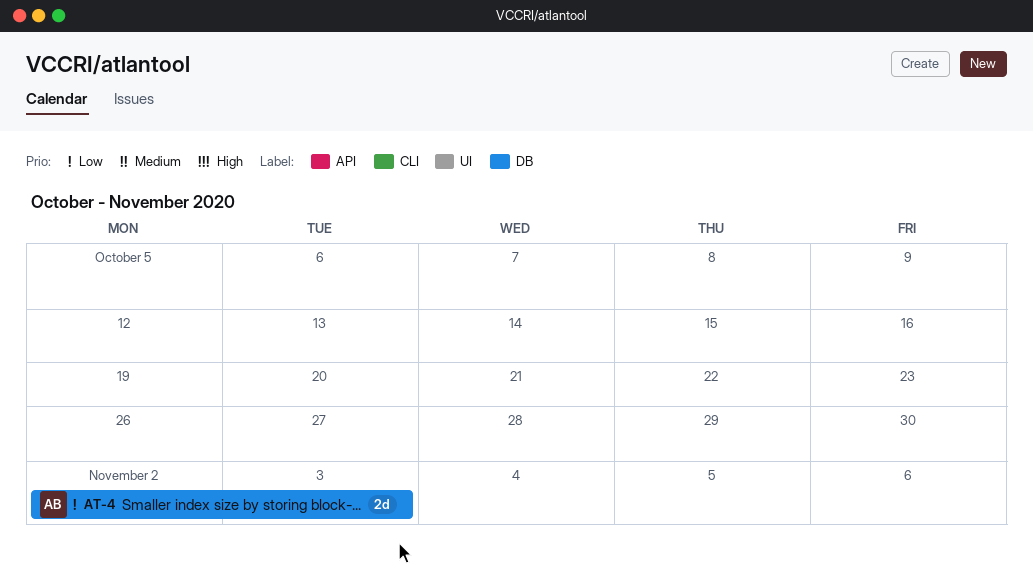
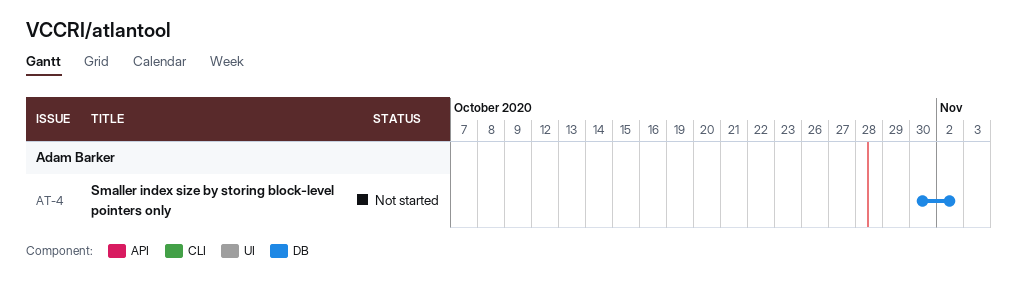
AT-4, start: Nov 2 -> Oct 30
AT-4, due: Nov 3 -> Nov 2

